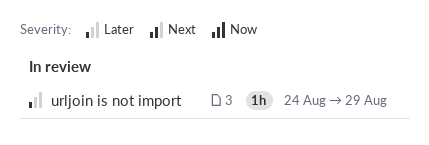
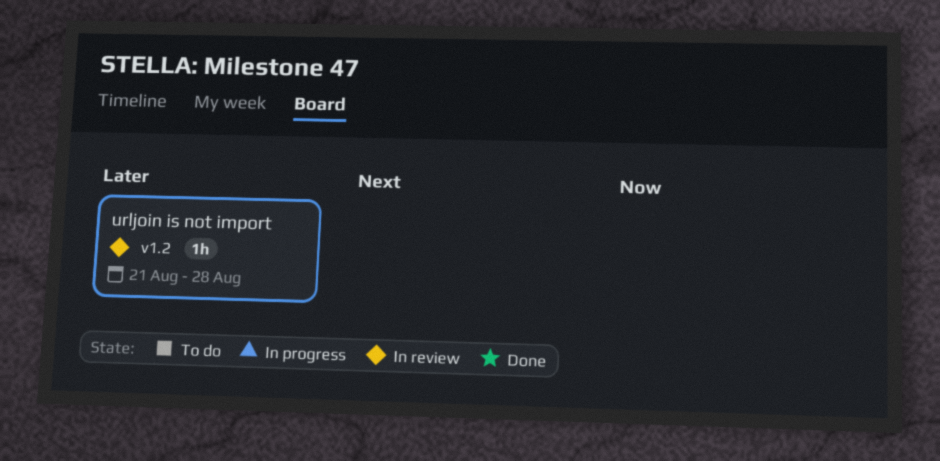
urljoin is not import, start: Aug 24 -> Aug 21
urljoin is not import, due: Aug 29 -> Aug 28

